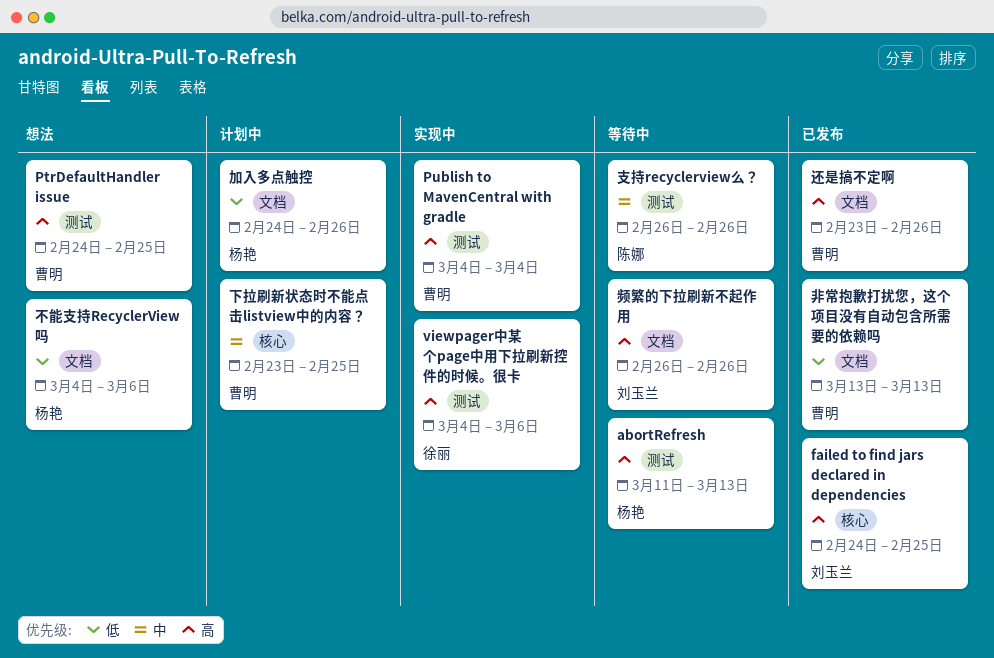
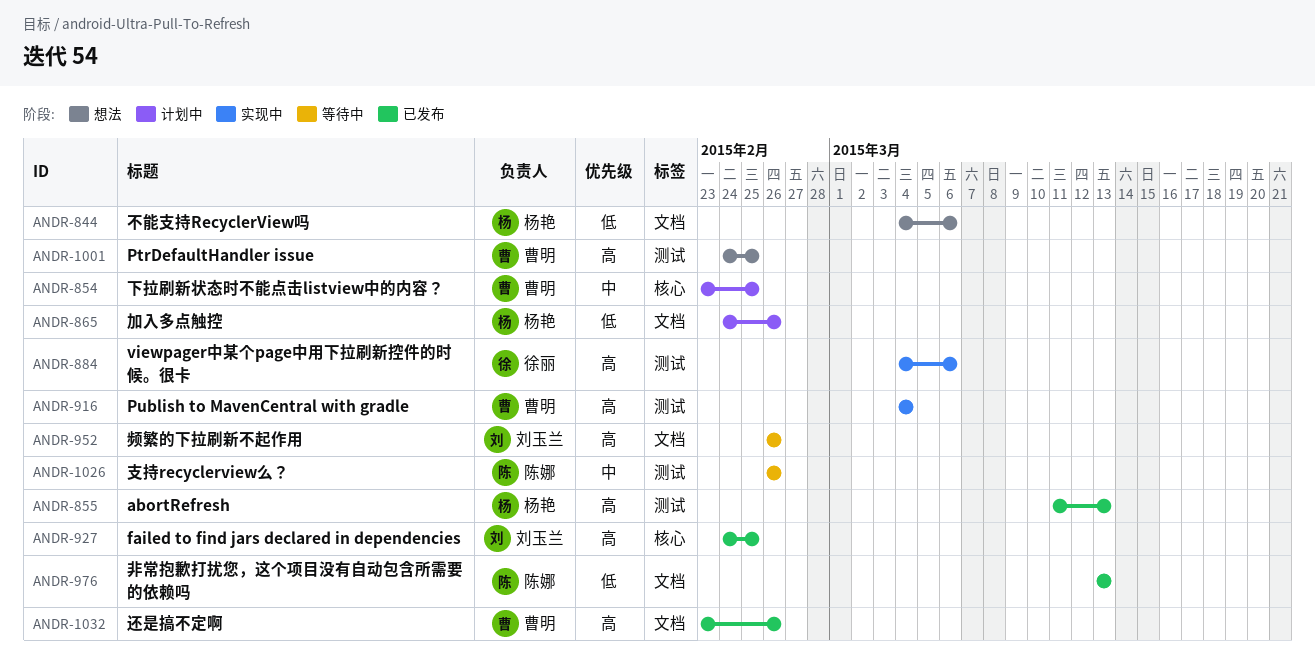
abortRefresh, status: 等待中 -> 已发布
非常抱歉打扰您，这个项目没有自动包含所需要的依赖吗, owner: 曹明 -> 陈娜

